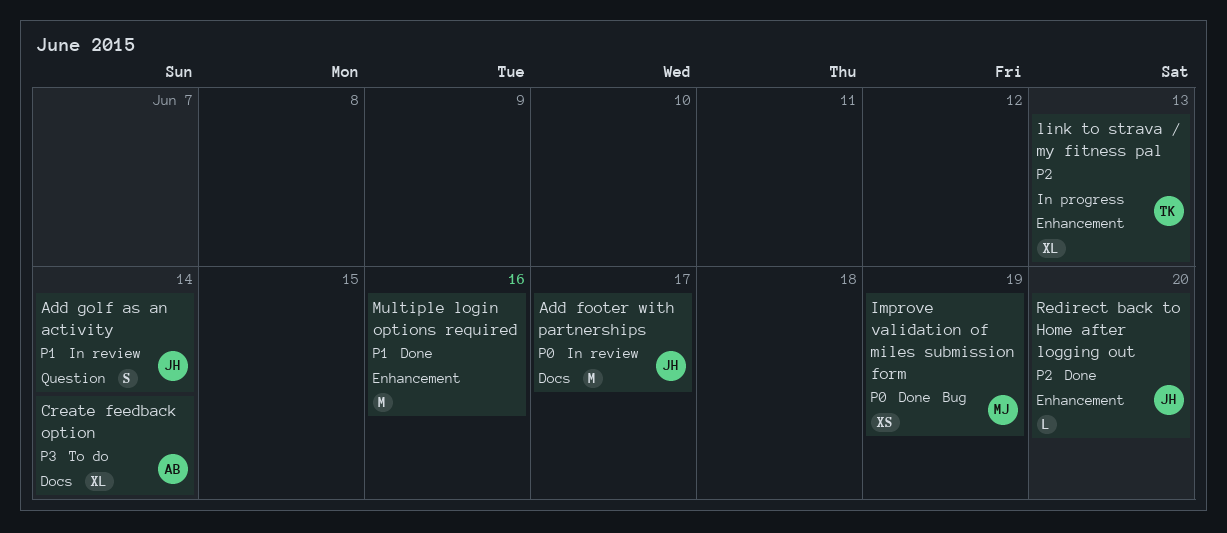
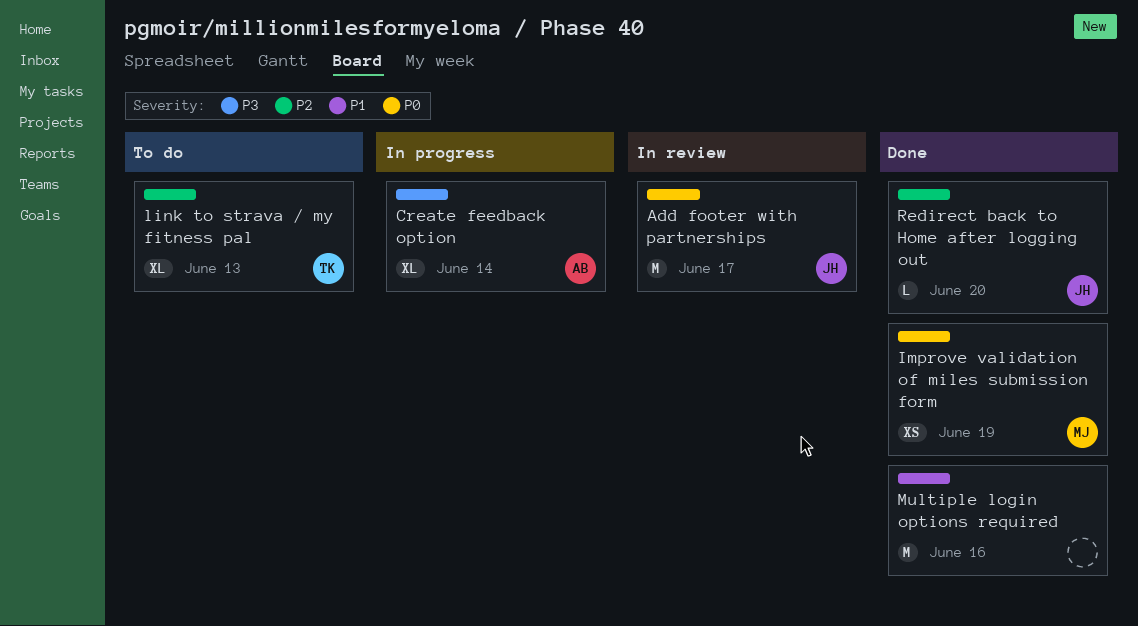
Add golf as an activity: present -> none
Create feedback option, status: To do -> In progress
link to strava / my fitness pal, status: In progress -> To do

